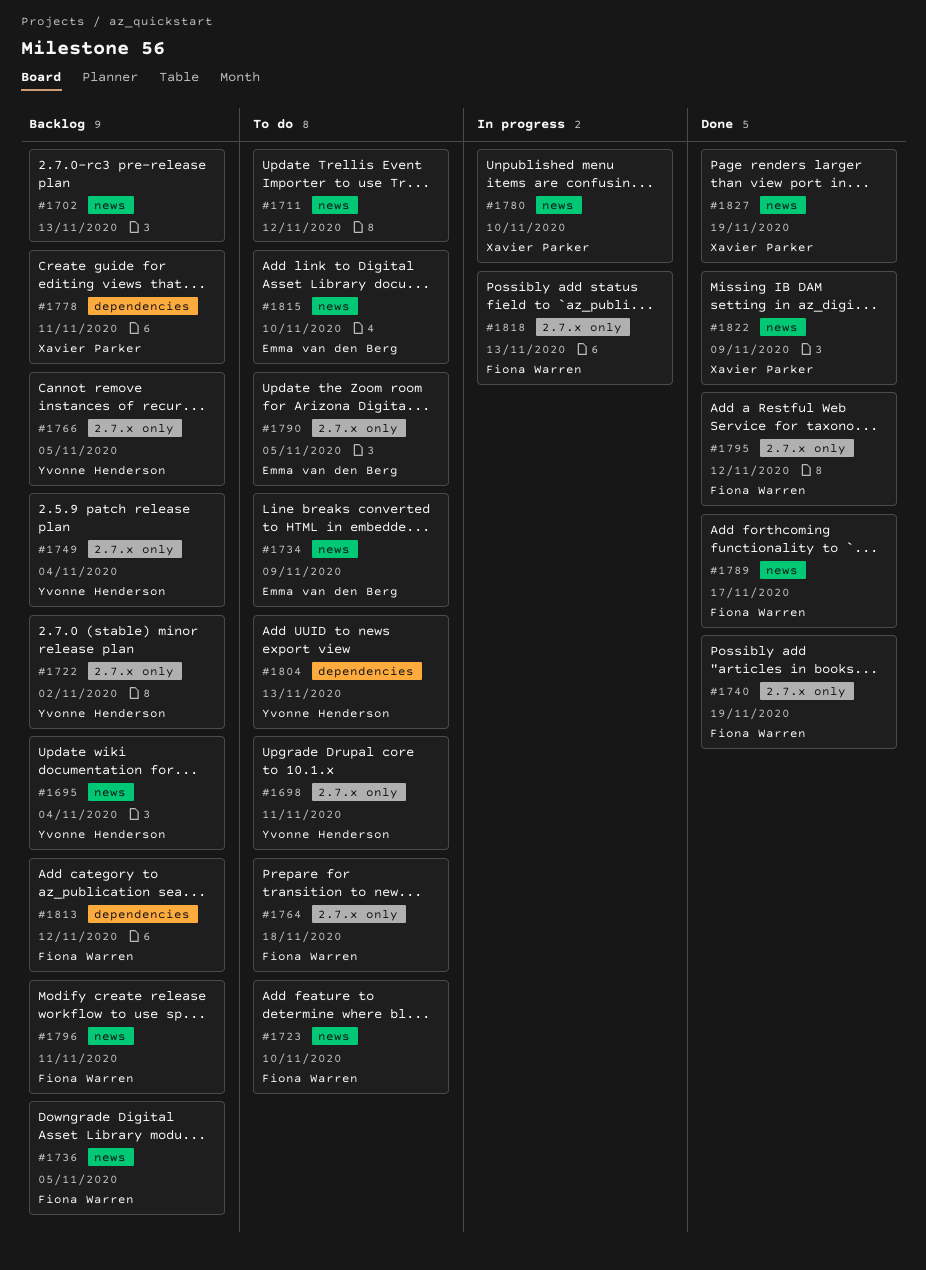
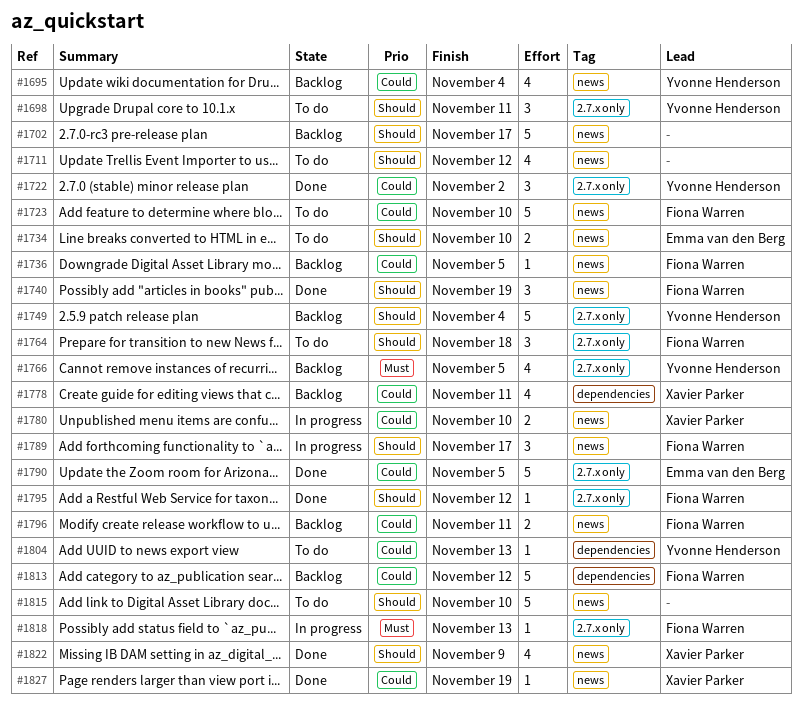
#1702, due: Nov 13 -> Nov 17
#1722, status: Backlog -> Done
#1734, due: Nov 9 -> Nov 10
#1740, label: 2.7.x only -> news
#1789, status: Done -> In progress
#1790, status: To do -> Done
#1815, owner: Emma van den Berg -> none

